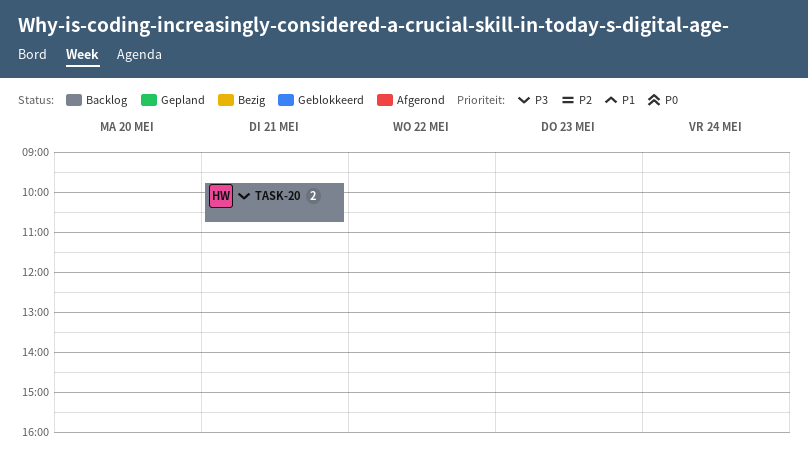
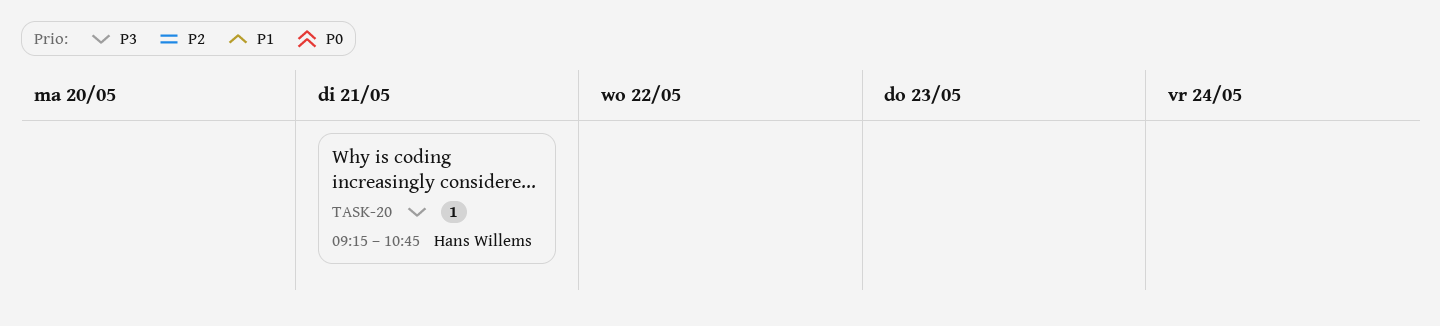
TASK-20, estimate: 2 -> 1
TASK-20, begins: 09:45 -> 09:15

